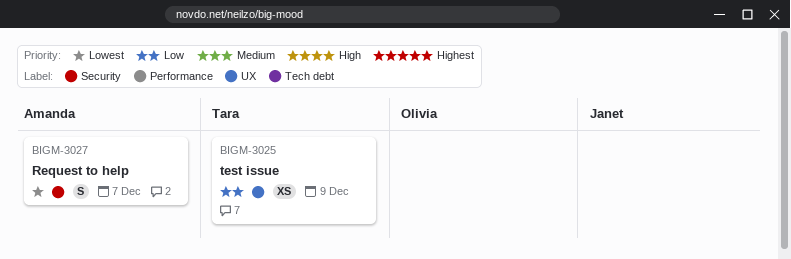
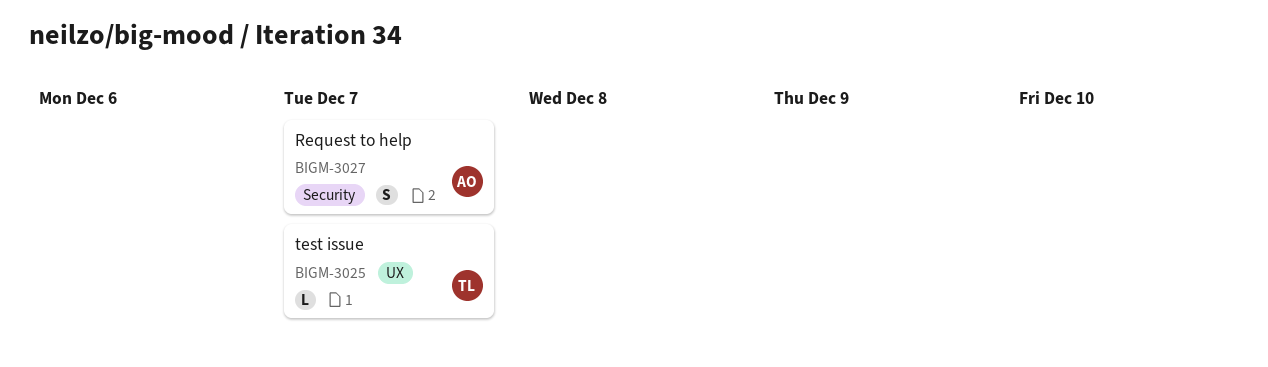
BIGM-3025, estimate: XS -> L
BIGM-3025, due: Dec 9 -> Dec 7

